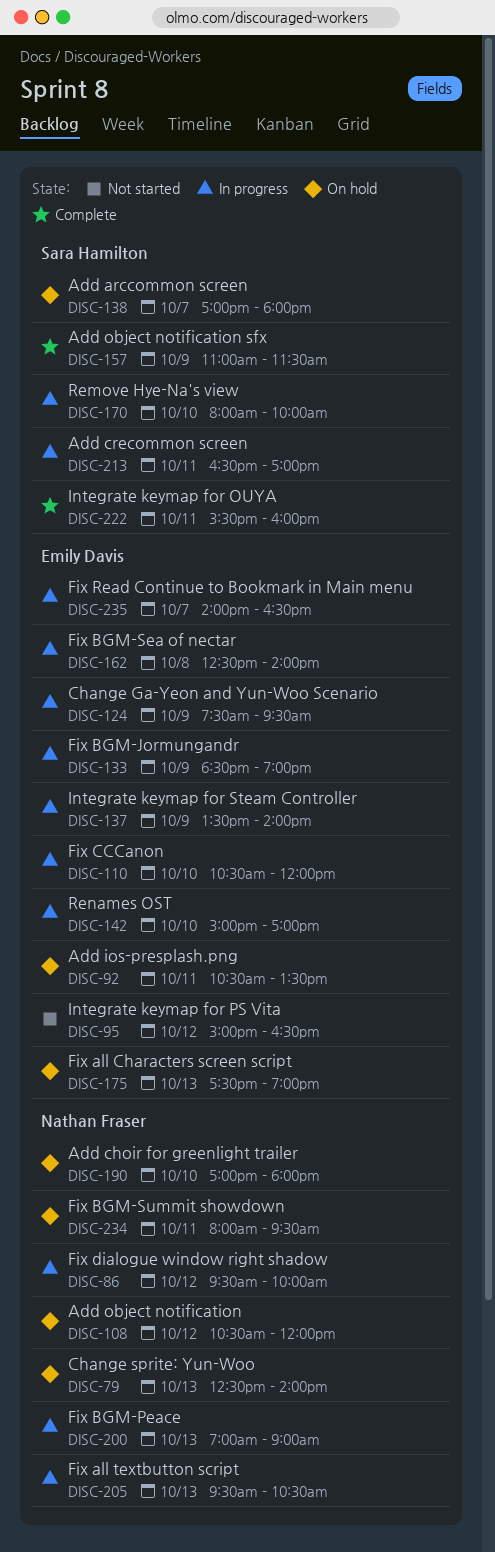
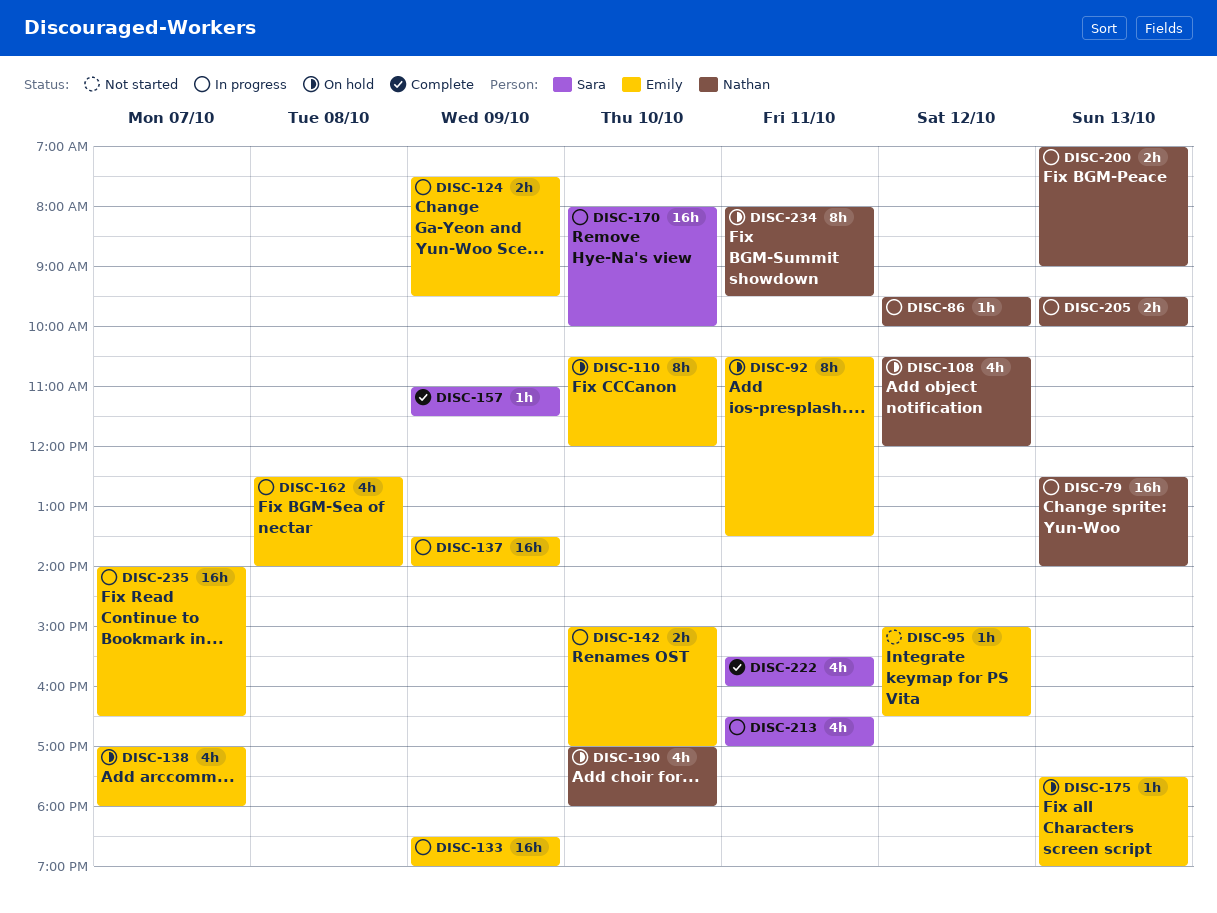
DISC-79, status: On hold -> In progress
DISC-110, status: In progress -> On hold
DISC-138, owner: Sara Hamilton -> Emily Davis
DISC-205, ends: 10:30 -> 10:00

